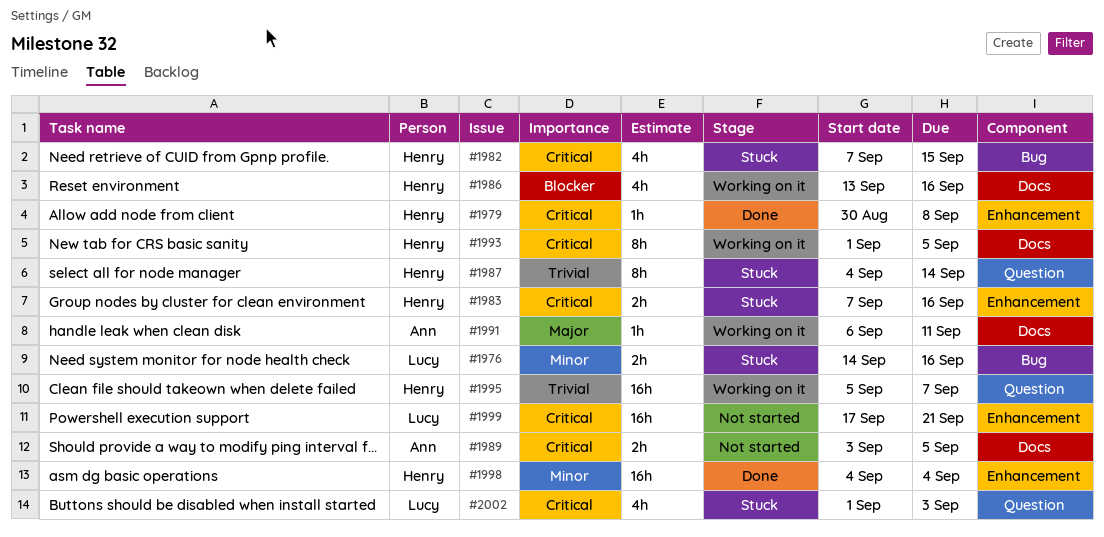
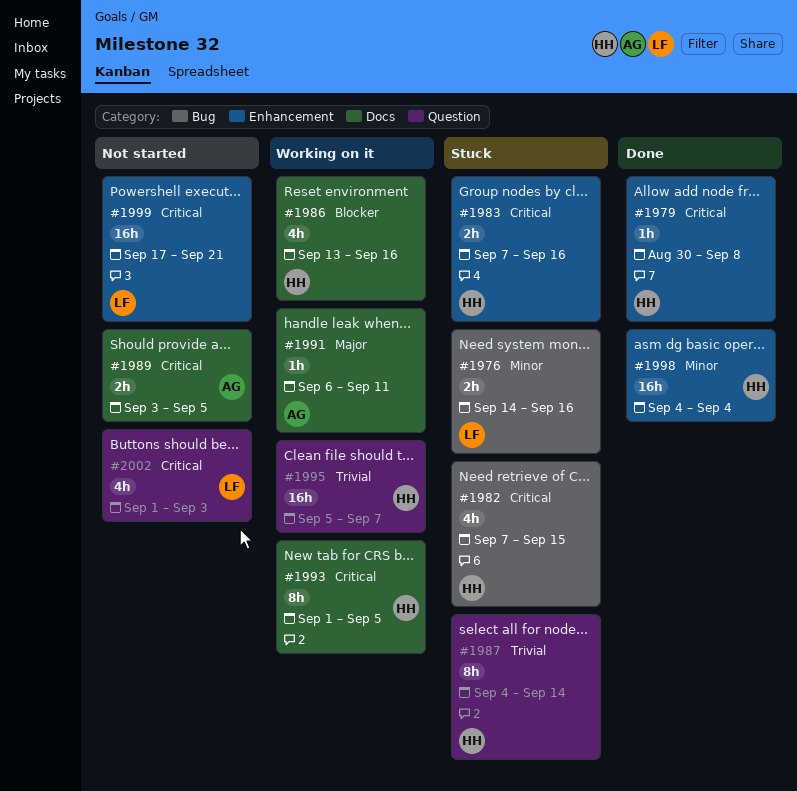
#2002, status: Stuck -> Not started

